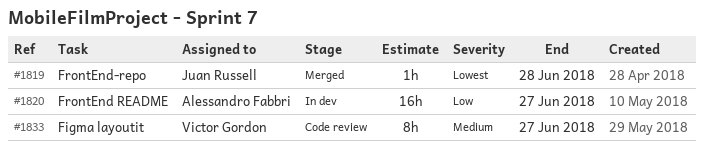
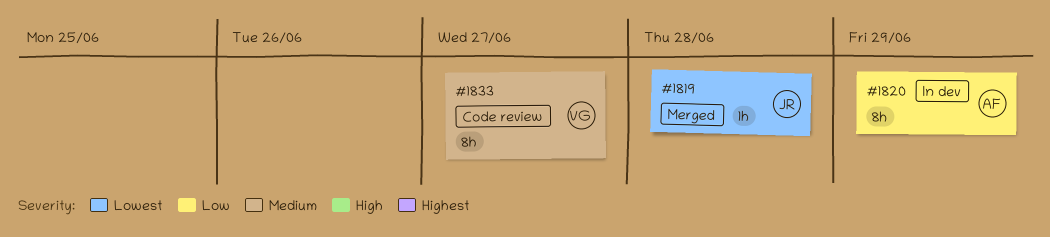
#1820, estimate: 16h -> 8h
#1820, due: Jun 27 -> Jun 29

